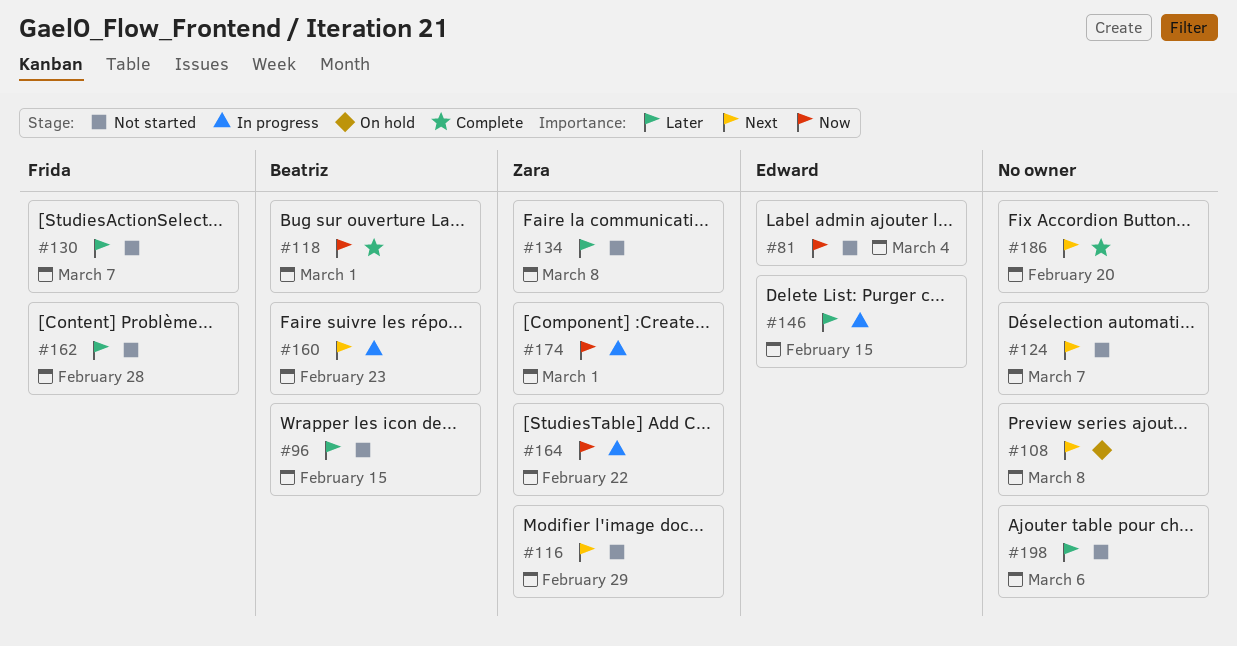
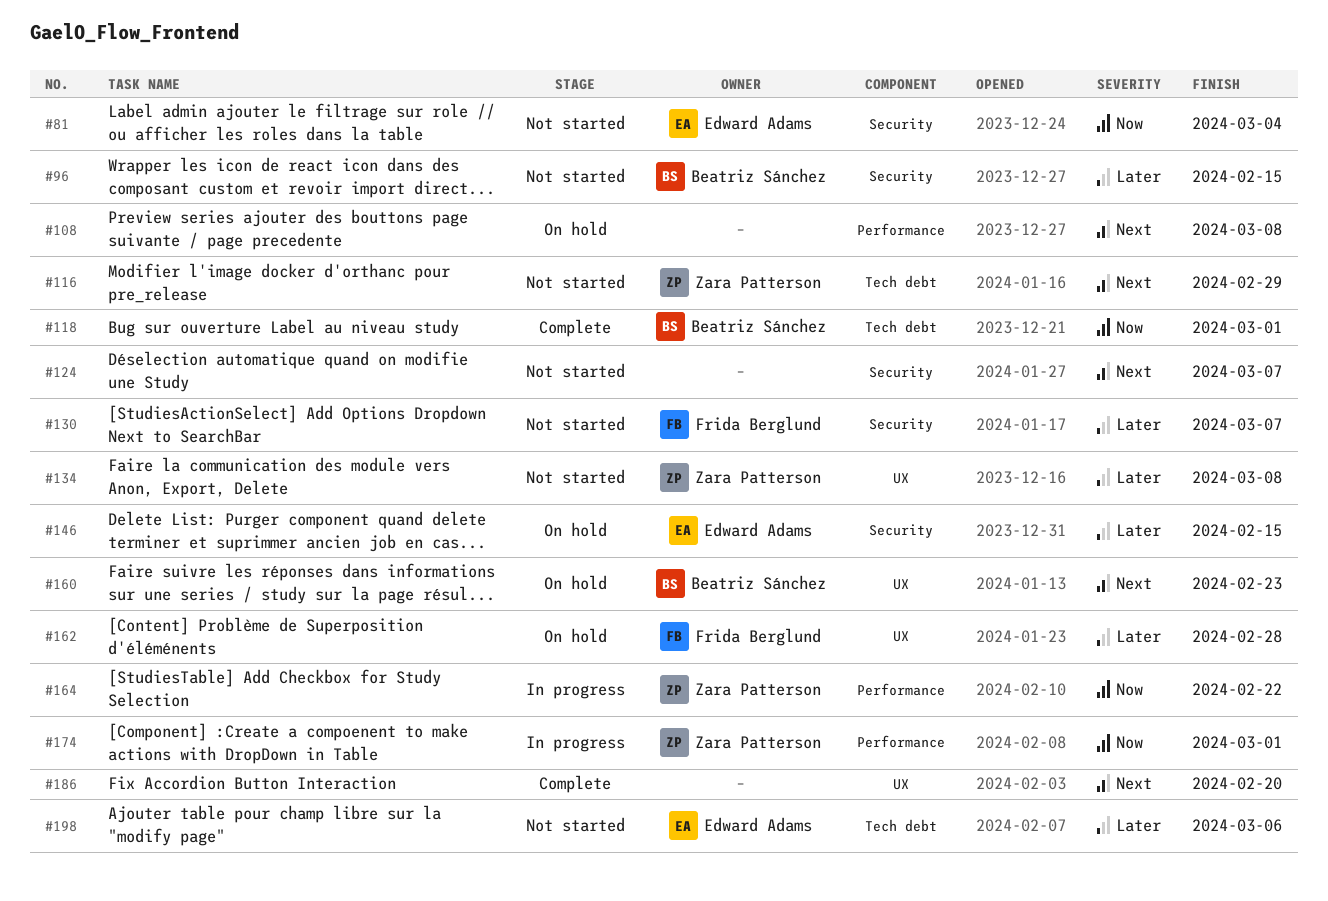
#146, status: In progress -> On hold
#160, status: In progress -> On hold
#162, status: Not started -> On hold
#198, owner: none -> Edward Adams

